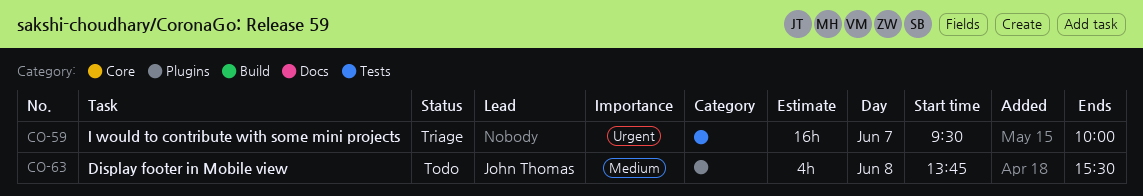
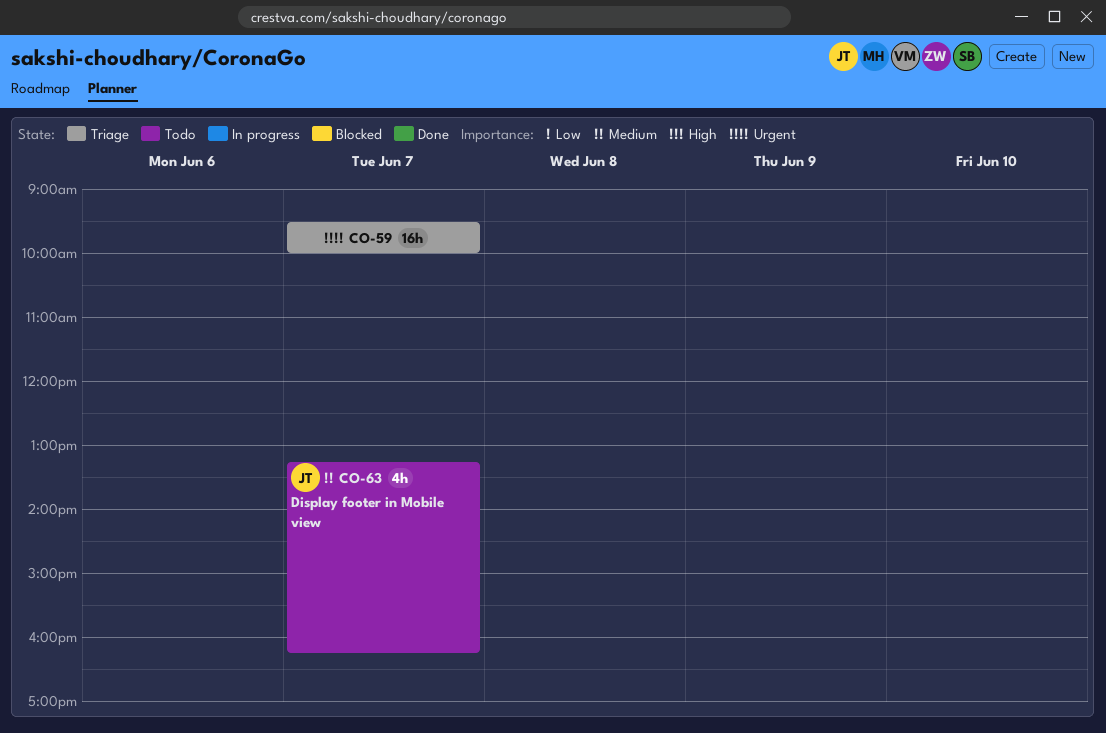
CO-63, day: Jun 8 -> Jun 7
CO-63, begins: 13:45 -> 13:15
CO-63, ends: 15:30 -> 16:15

